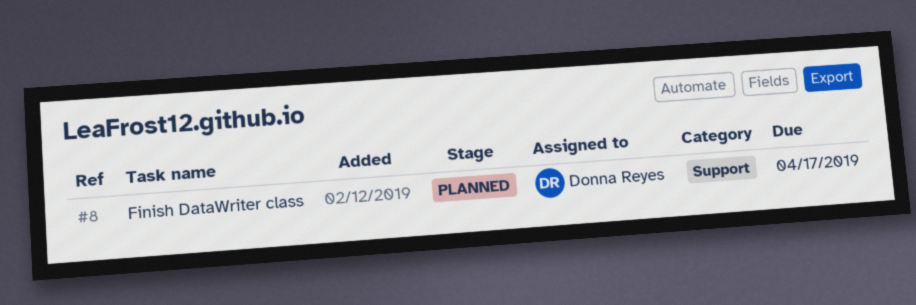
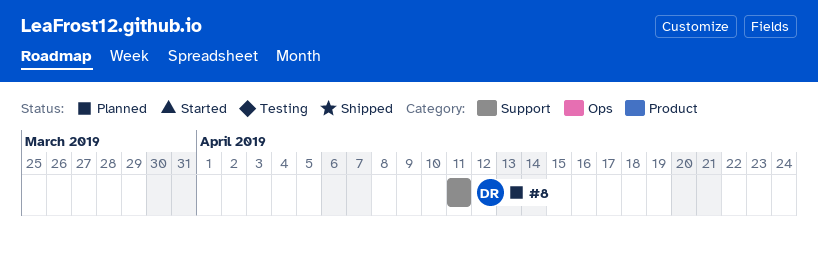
#8, due: Apr 17 -> Apr 11

